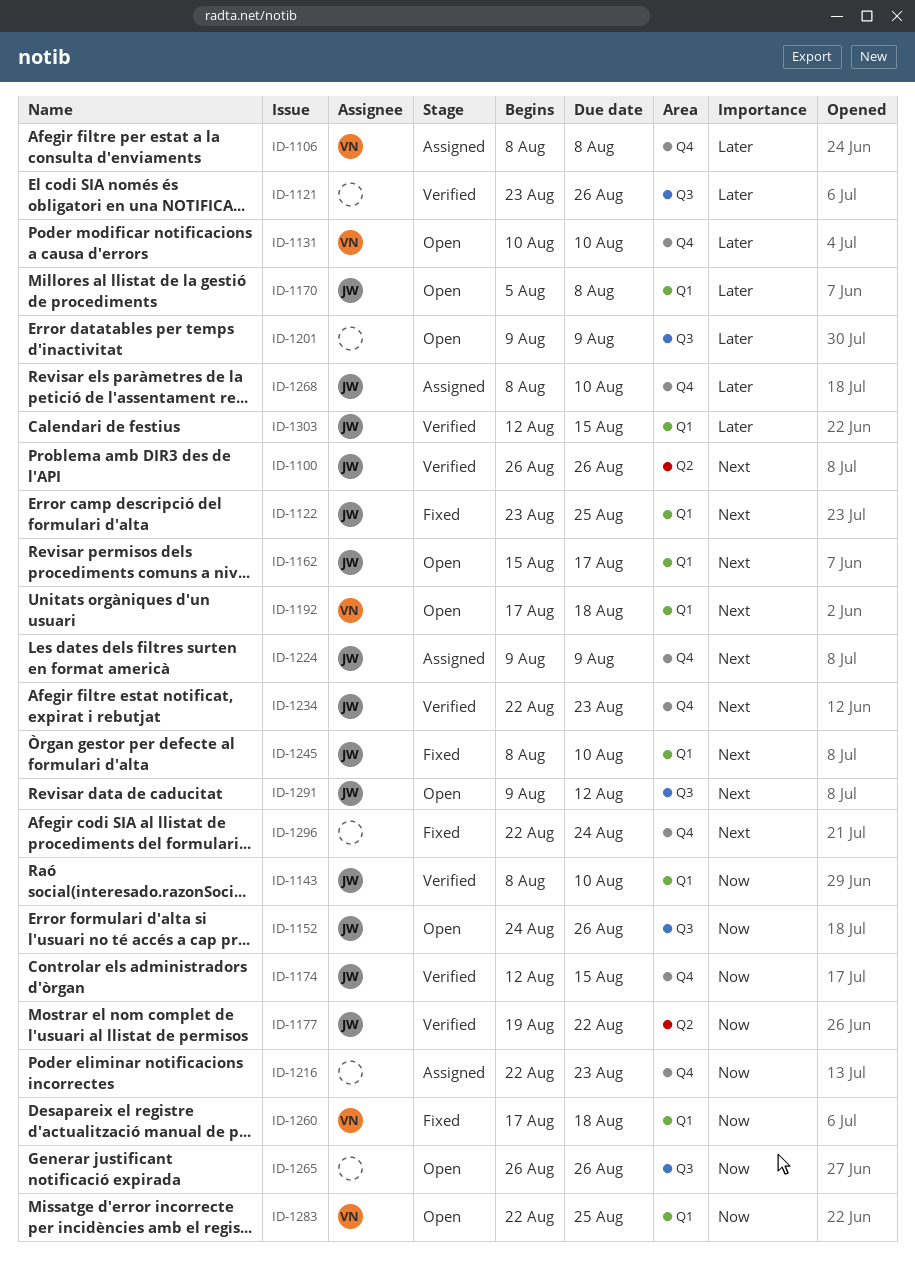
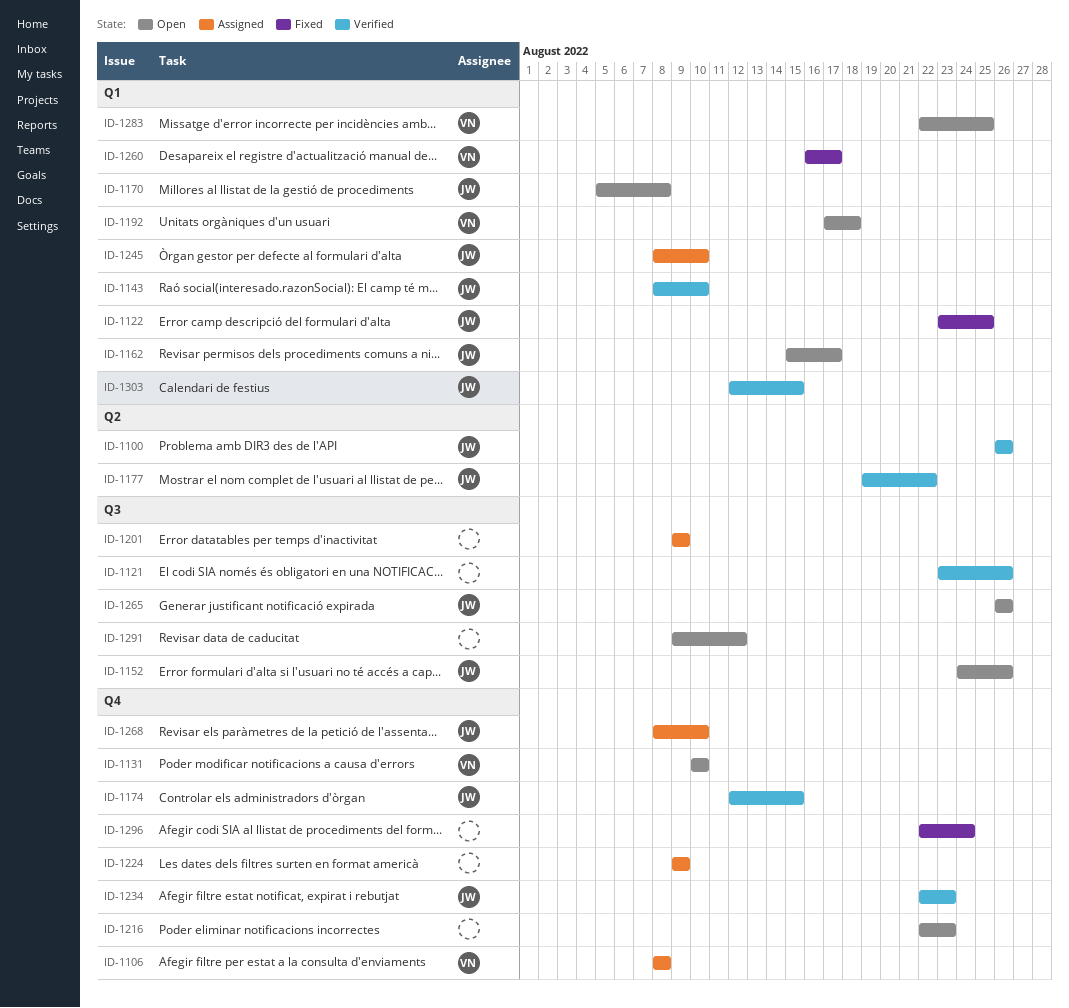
ID-1201, status: Open -> Assigned
ID-1216, status: Assigned -> Open
ID-1224, owner: JW -> none
ID-1245, status: Fixed -> Assigned
ID-1260, start: Aug 17 -> Aug 16
ID-1260, due: Aug 18 -> Aug 17
ID-1265, owner: none -> JW
ID-1291, owner: JW -> none

